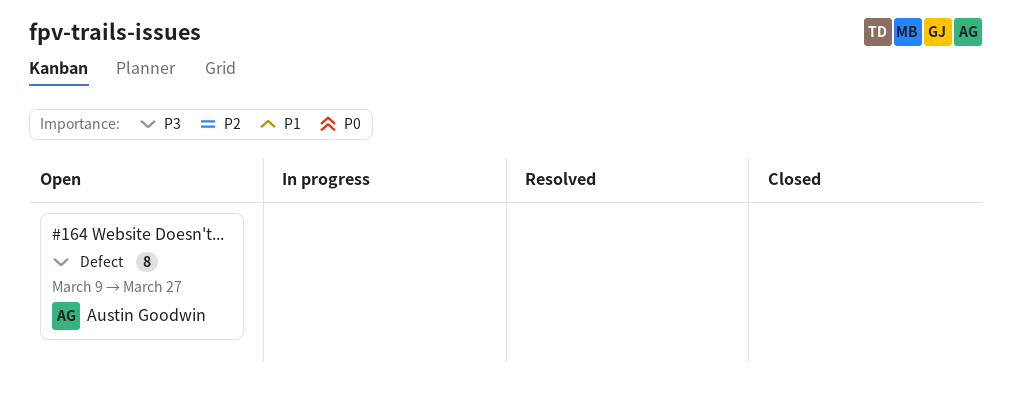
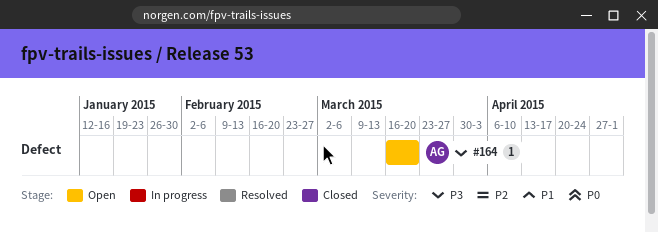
#164, estimate: 8 -> 1
#164, start: Mar 9 -> Mar 16
#164, due: Mar 27 -> Mar 20

